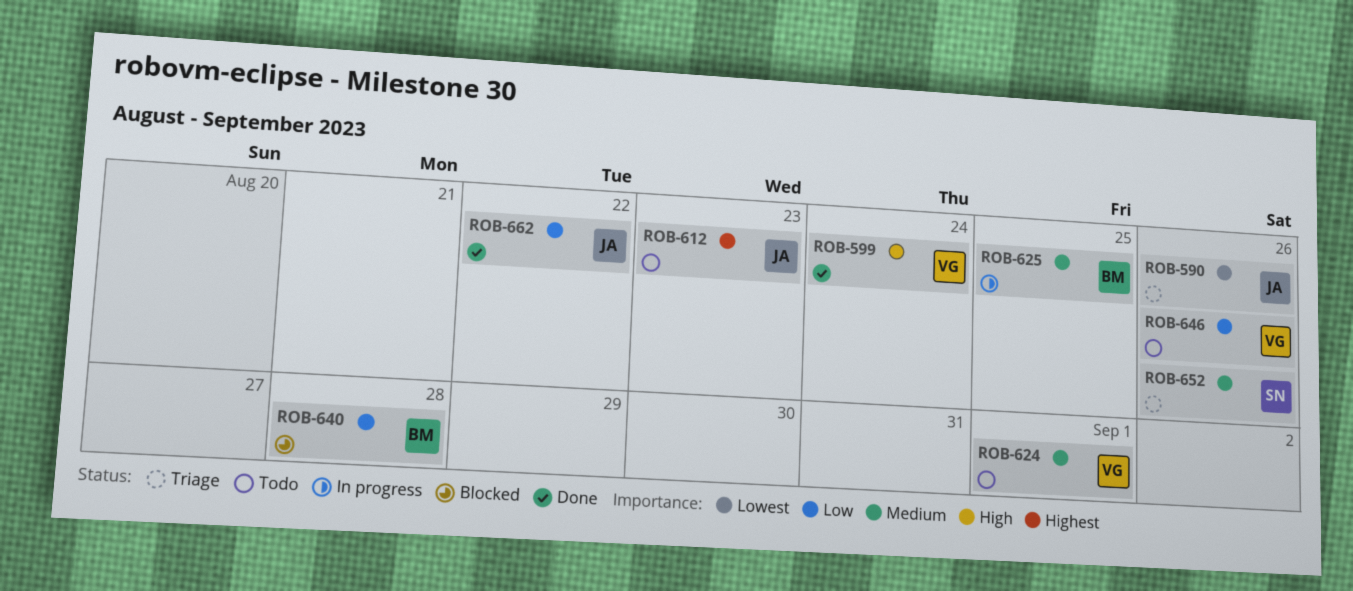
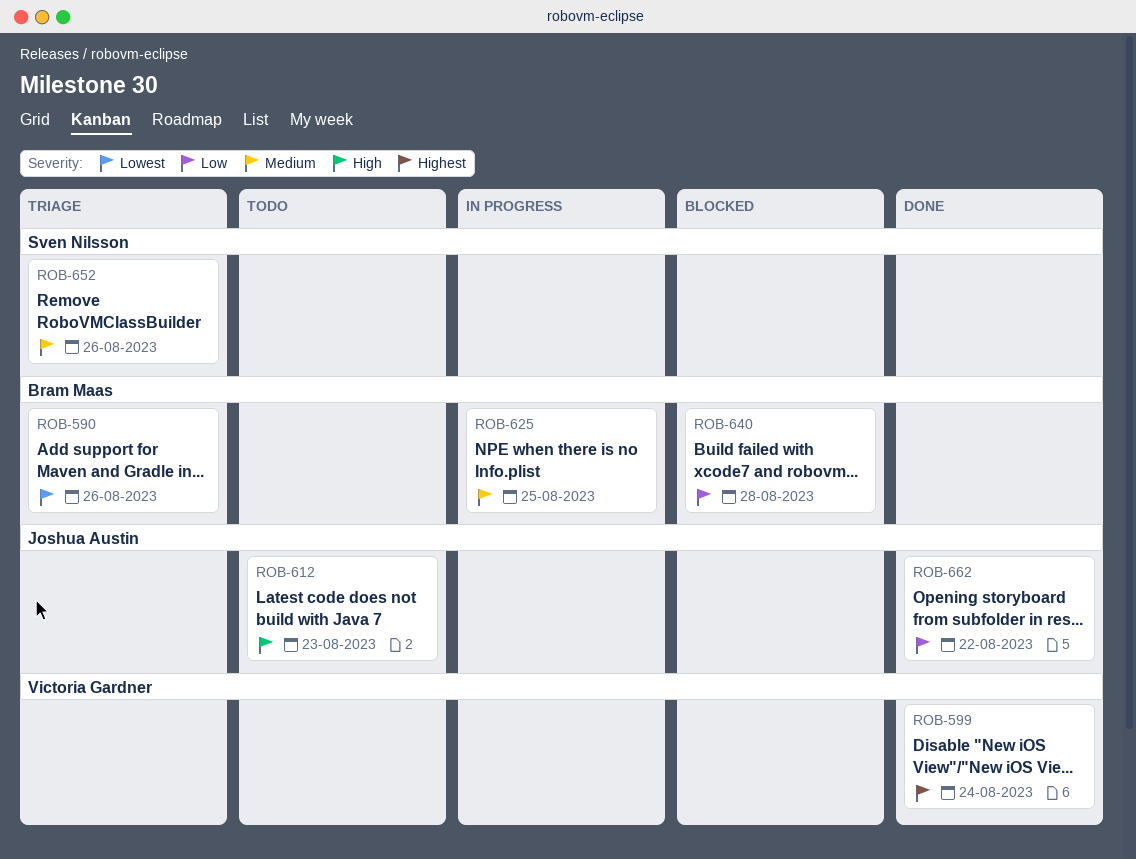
ROB-590, owner: Joshua Austin -> Bram Maas
ROB-599, priority: High -> Highest
ROB-612, priority: Highest -> High
ROB-624: present -> none
ROB-646: present -> none

